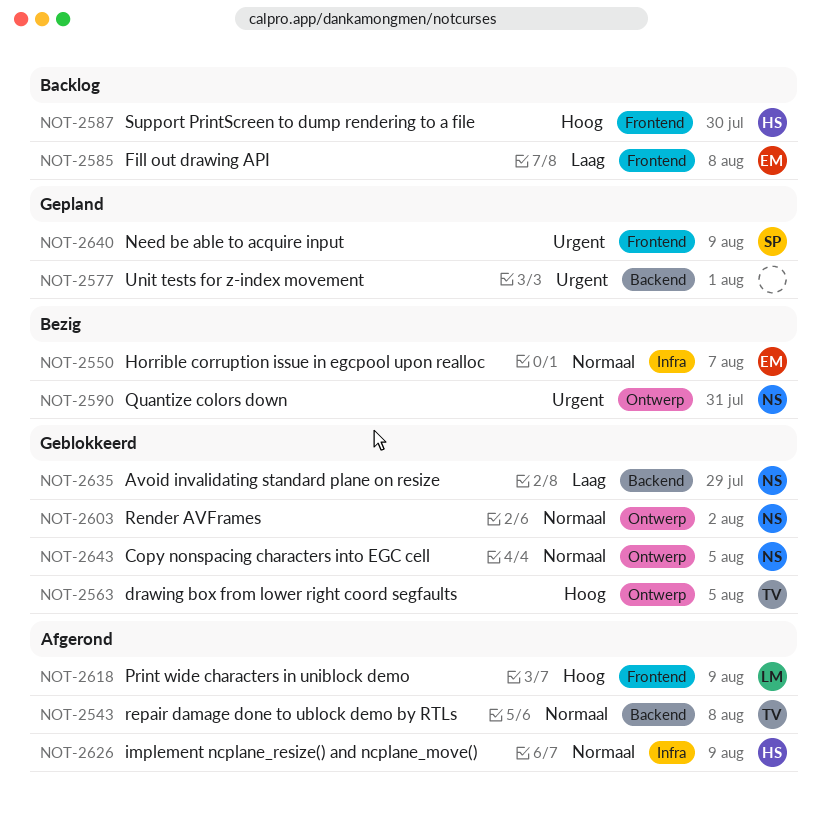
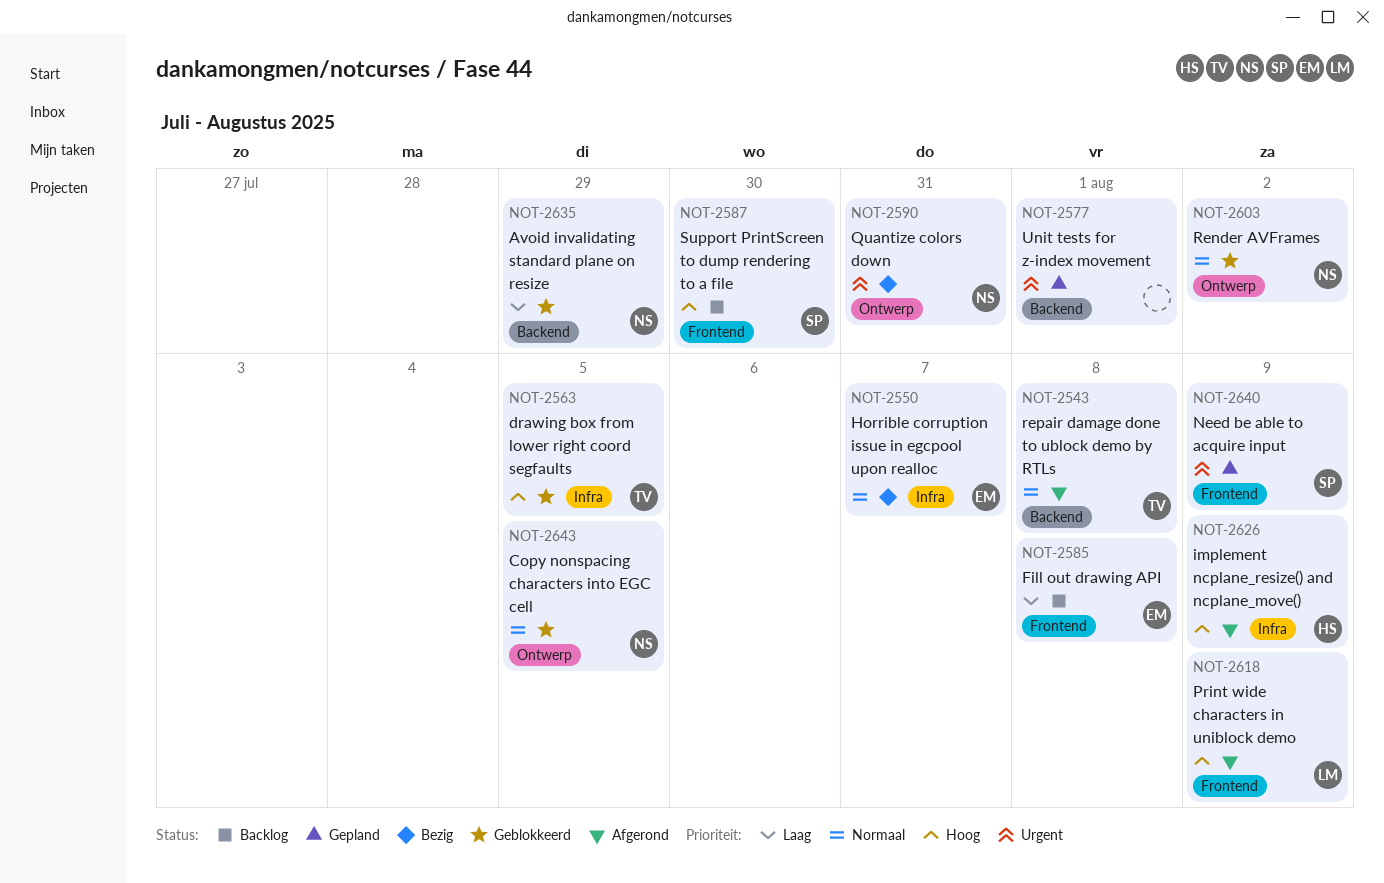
NOT-2563, label: Ontwerp -> Infra
NOT-2587, owner: HS -> SP
NOT-2626, priority: Normaal -> Hoog

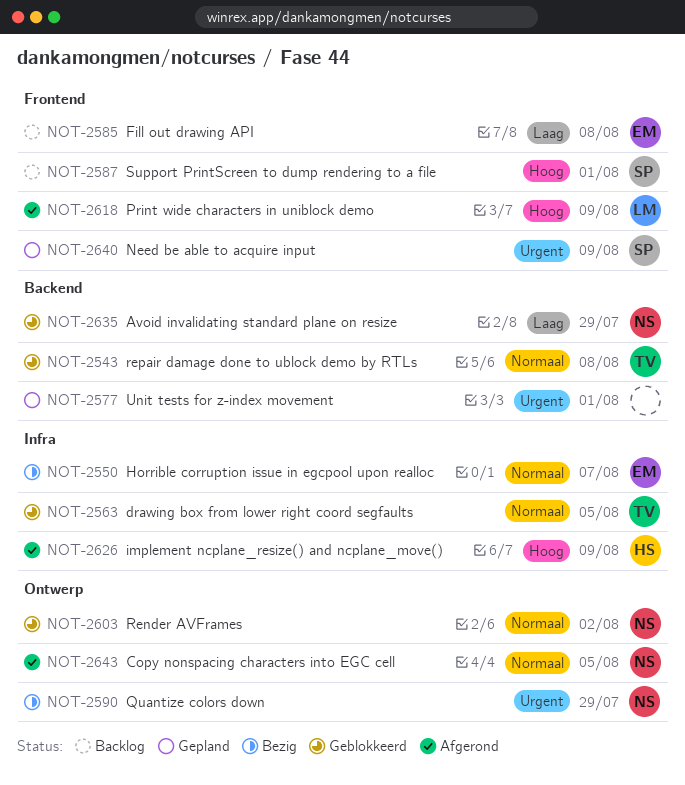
NOT-2543, status: Afgerond -> Geblokkeerd
NOT-2563, priority: Hoog -> Normaal
NOT-2587, due: Jul 30 -> Aug 1
NOT-2590, due: Jul 31 -> Jul 29
NOT-2643, status: Geblokkeerd -> Afgerond

